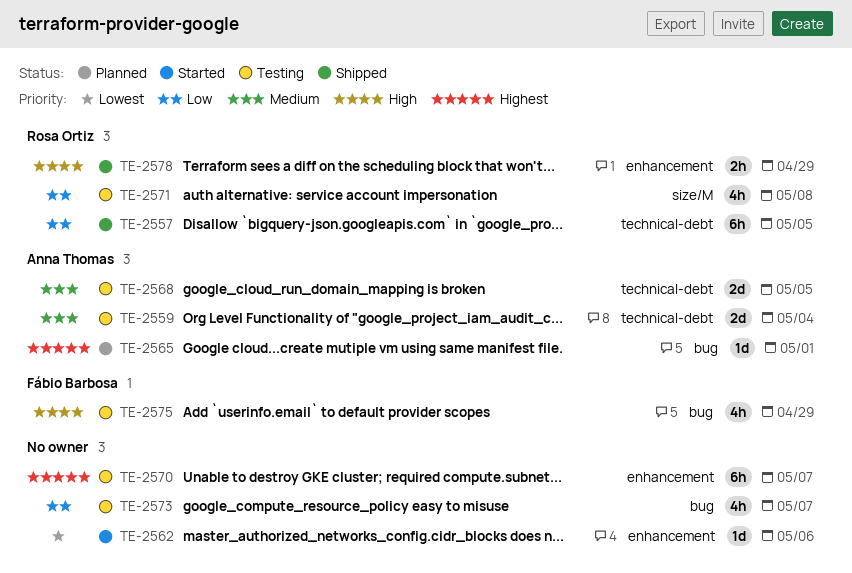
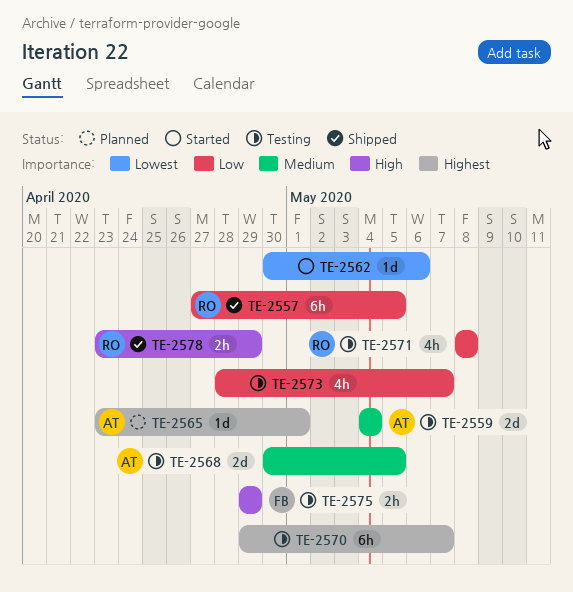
TE-2575, estimate: 4h -> 2h

